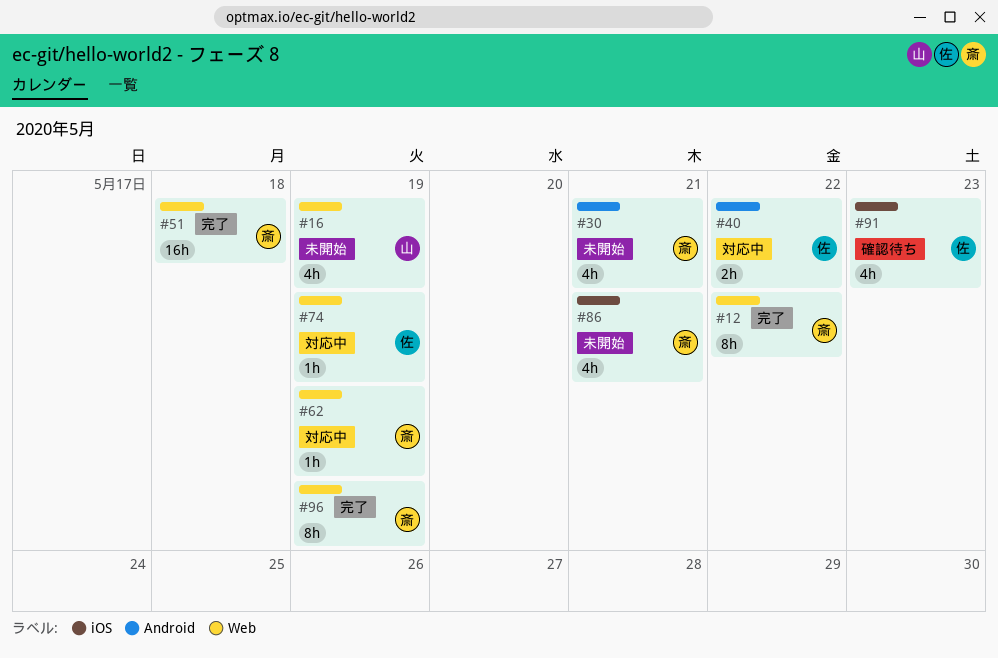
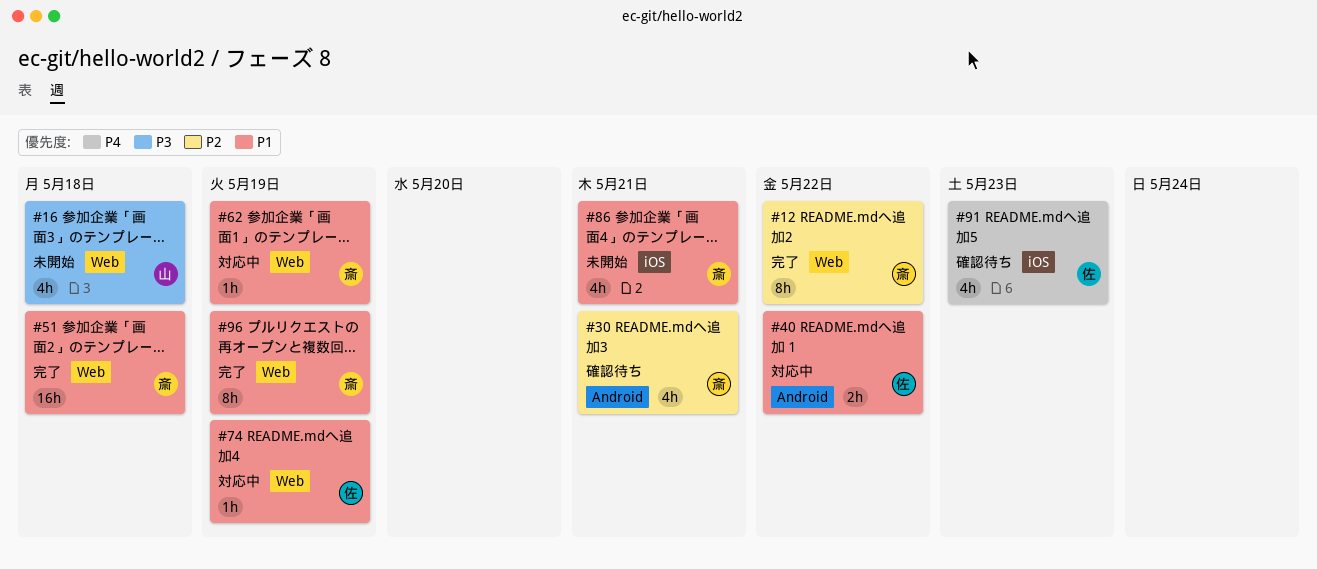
#16, due: May 19 -> May 18
#30, status: 未開始 -> 確認待ち

